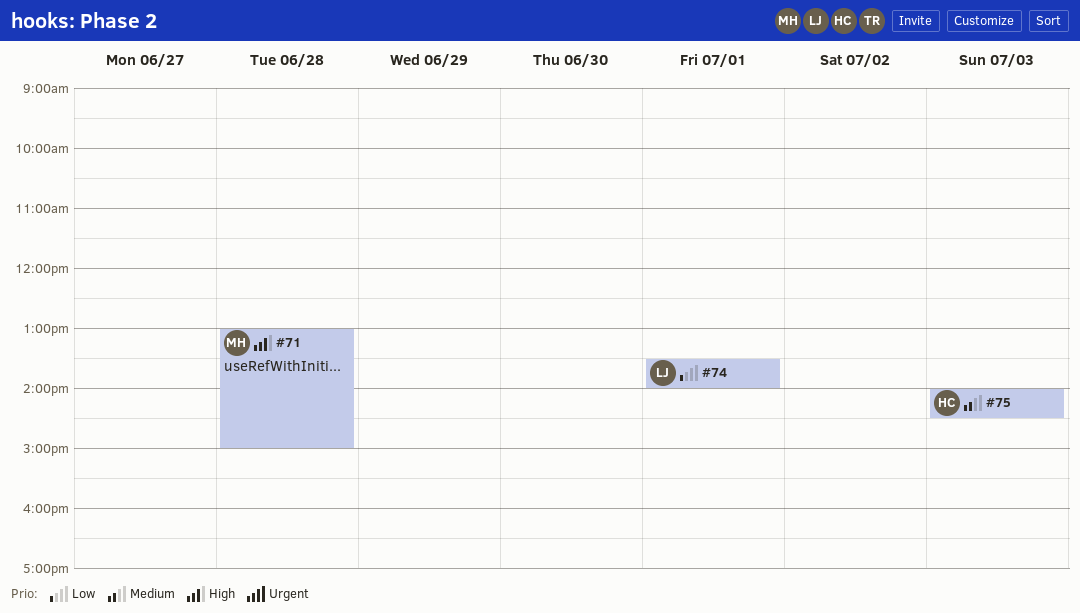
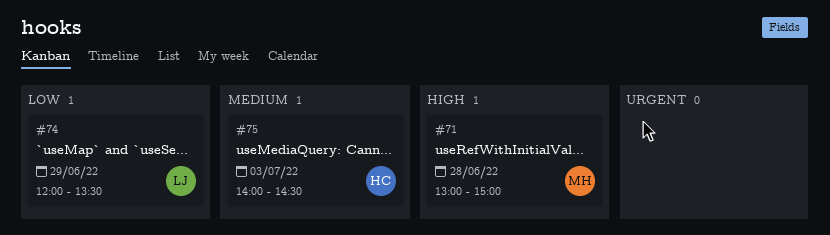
#74, day: Jul 1 -> Jun 29
#74, begins: 13:30 -> 12:00
#74, ends: 14:00 -> 13:30

